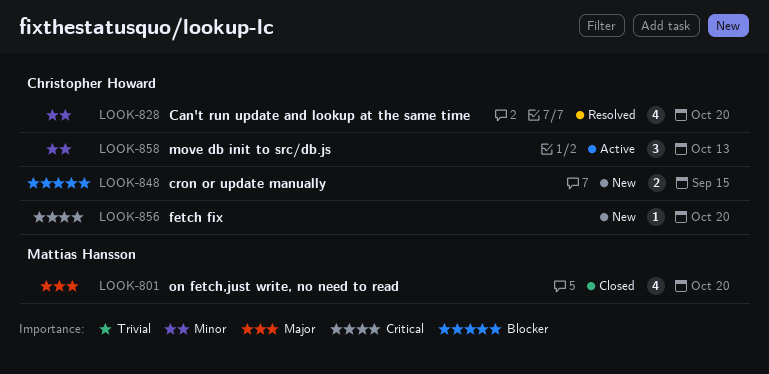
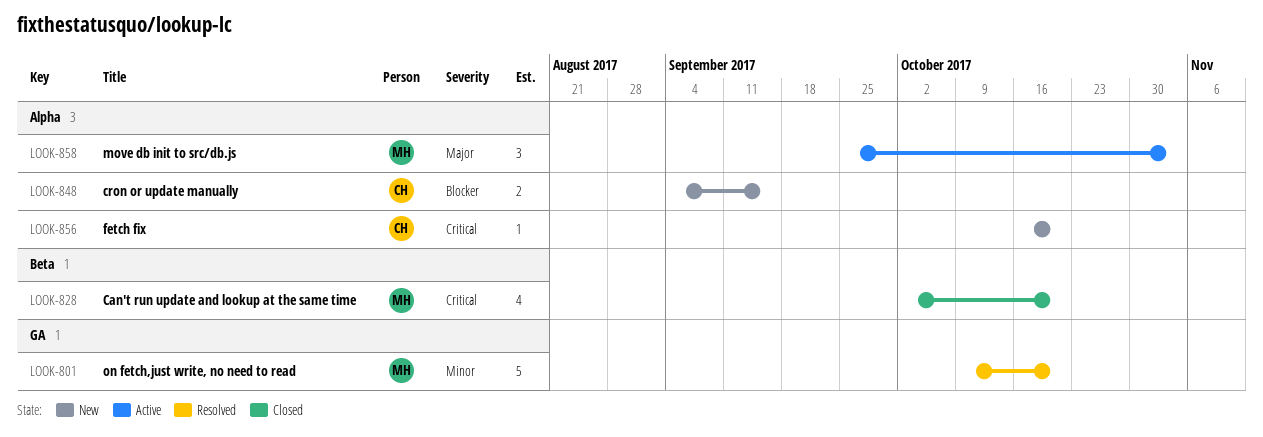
LOOK-801, status: Closed -> Resolved
LOOK-801, priority: Major -> Minor
LOOK-801, estimate: 4 -> 5
LOOK-828, status: Resolved -> Closed
LOOK-828, owner: Christopher Howard -> Mattias Hansson
LOOK-828, priority: Minor -> Critical
LOOK-858, owner: Christopher Howard -> Mattias Hansson
LOOK-858, priority: Minor -> Major
LOOK-858, due: Oct 13 -> Nov 3

